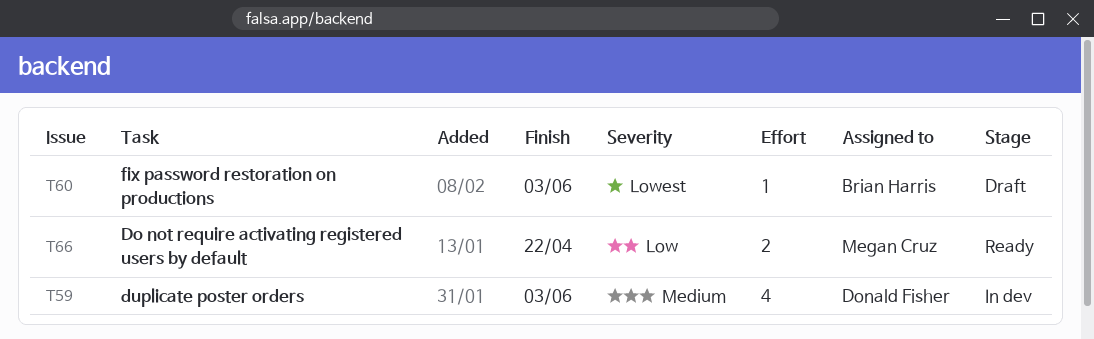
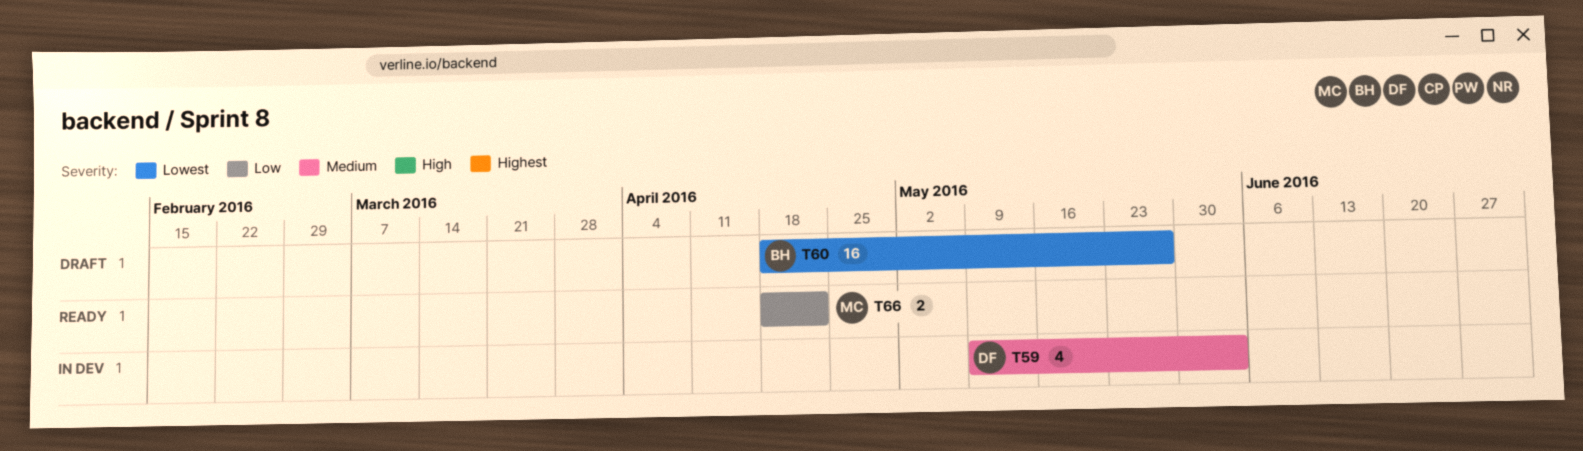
T60, estimate: 1 -> 16
T60, due: Jun 3 -> May 27

